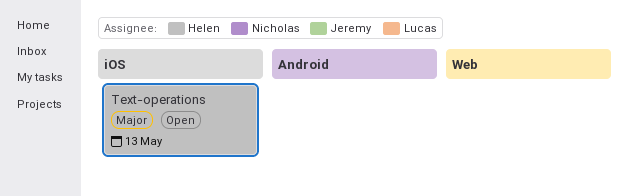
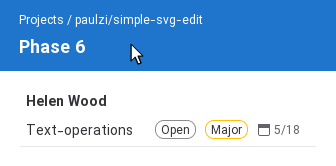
Text-operations, due: May 13 -> May 18

